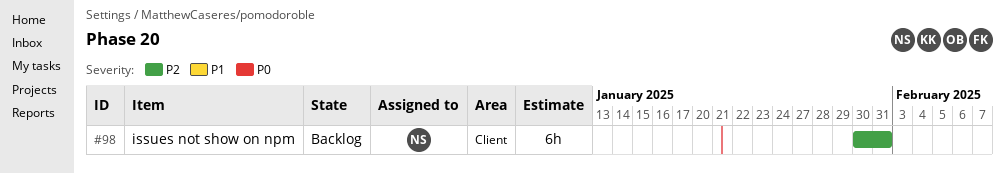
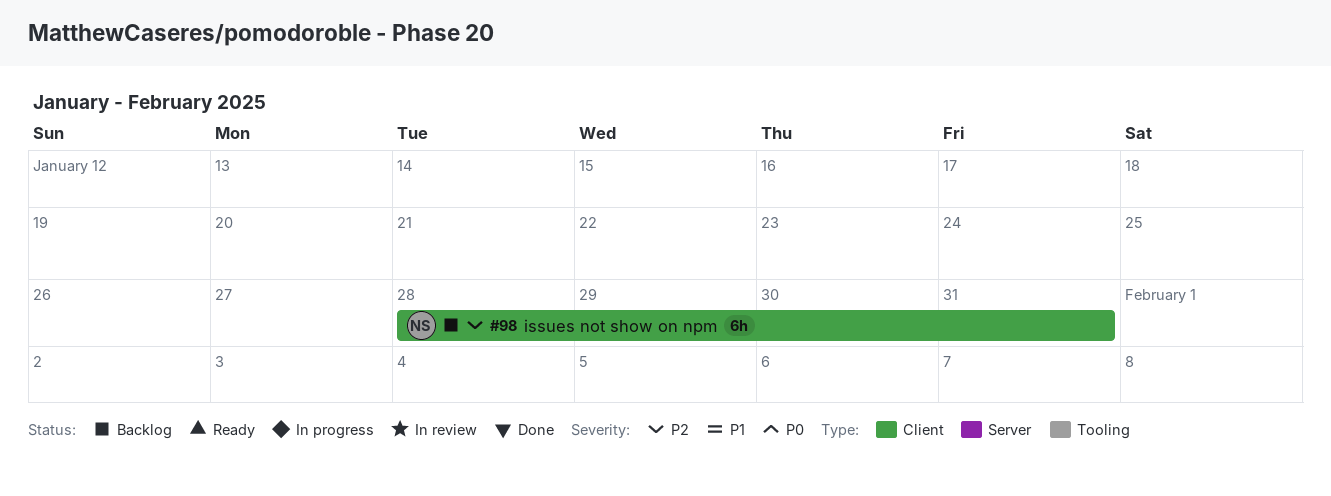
#98, start: Jan 30 -> Jan 28

